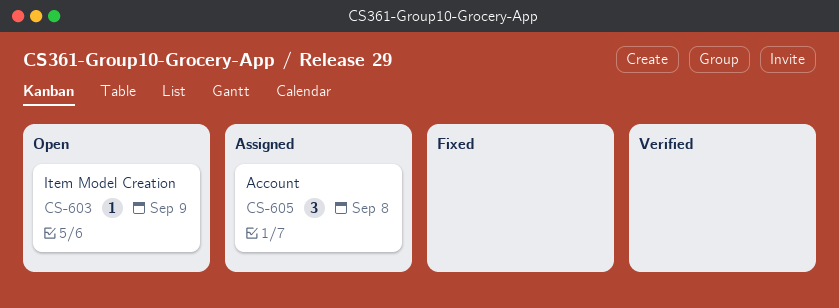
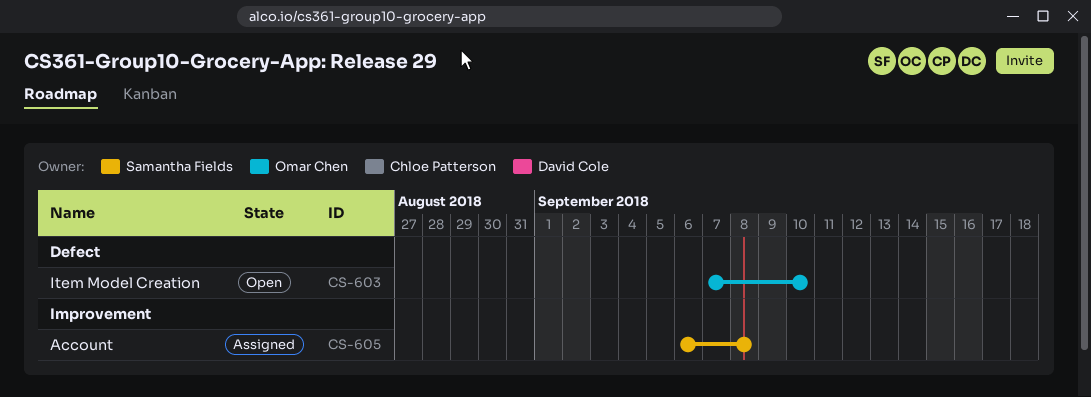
CS-603, due: Sep 9 -> Sep 10

